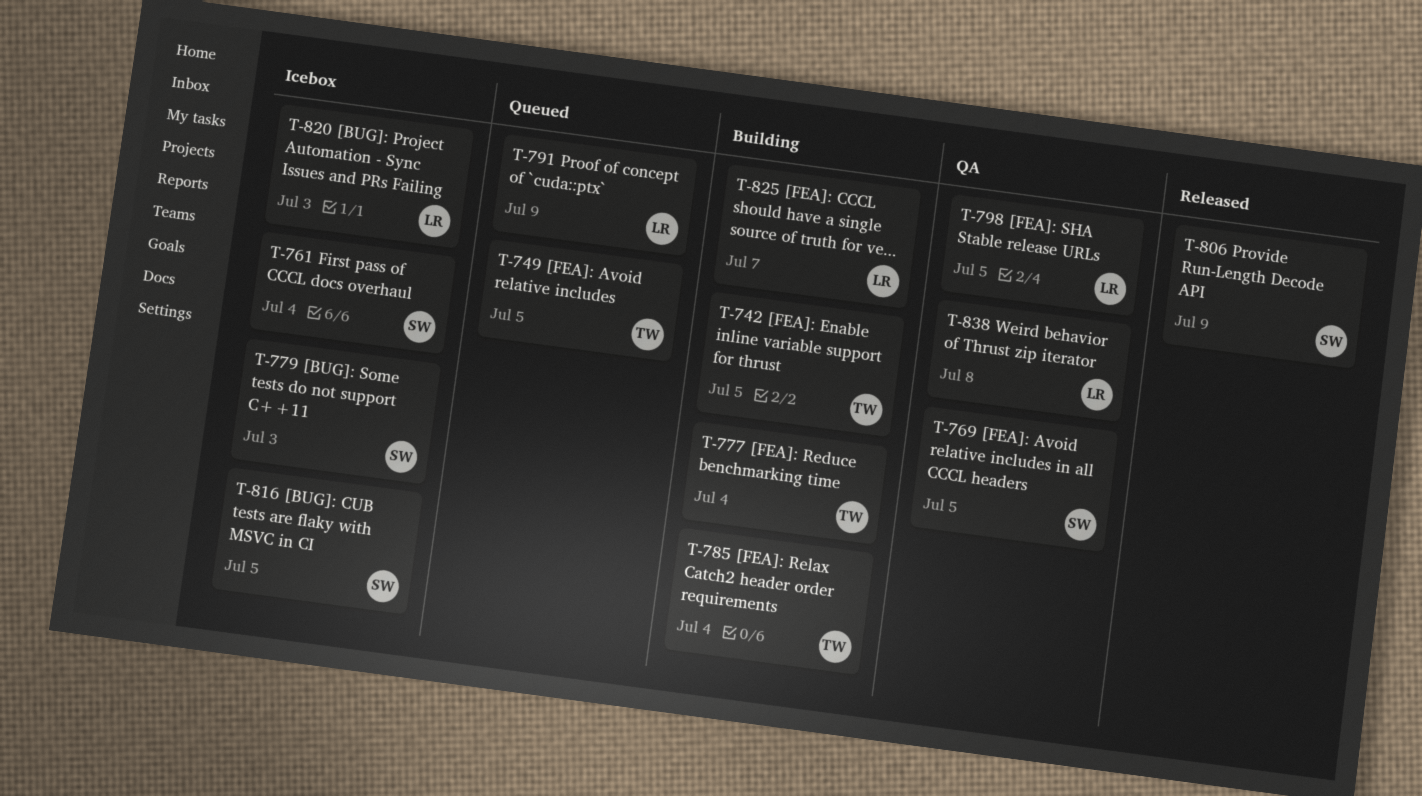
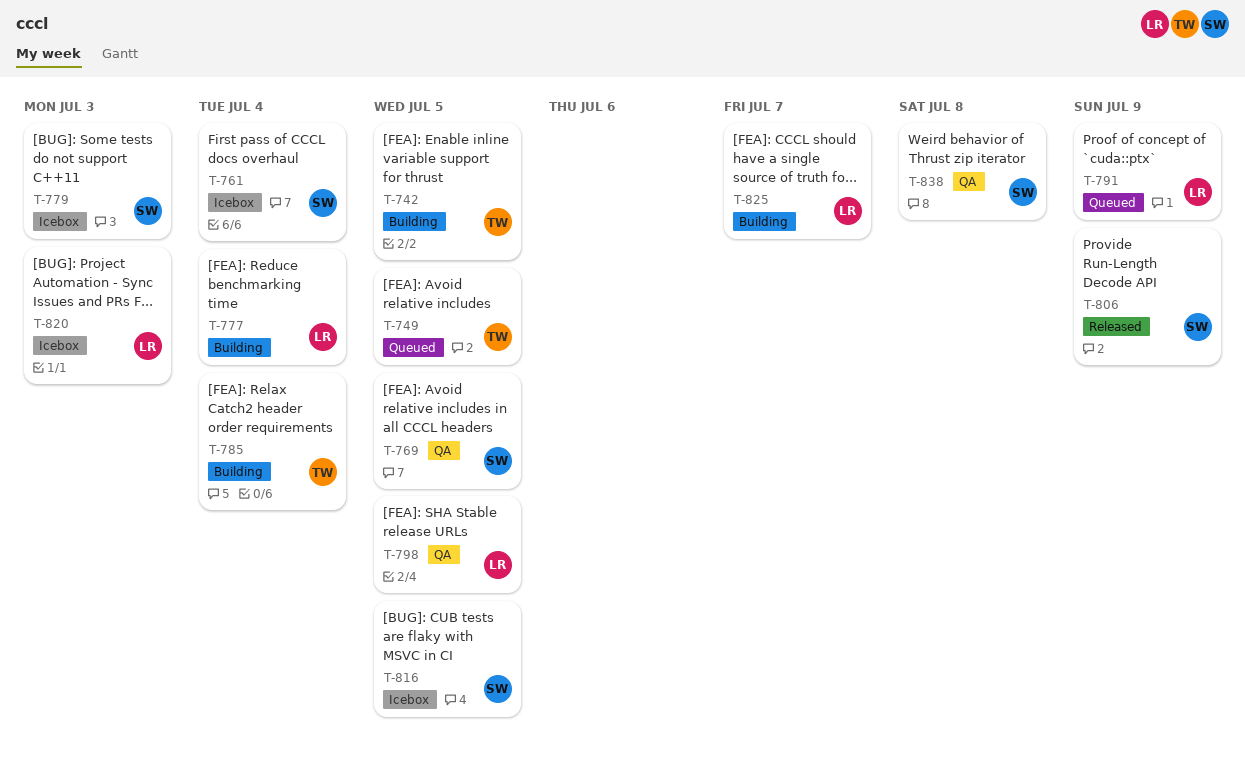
T-777, owner: TW -> LR
T-838, owner: LR -> SW

